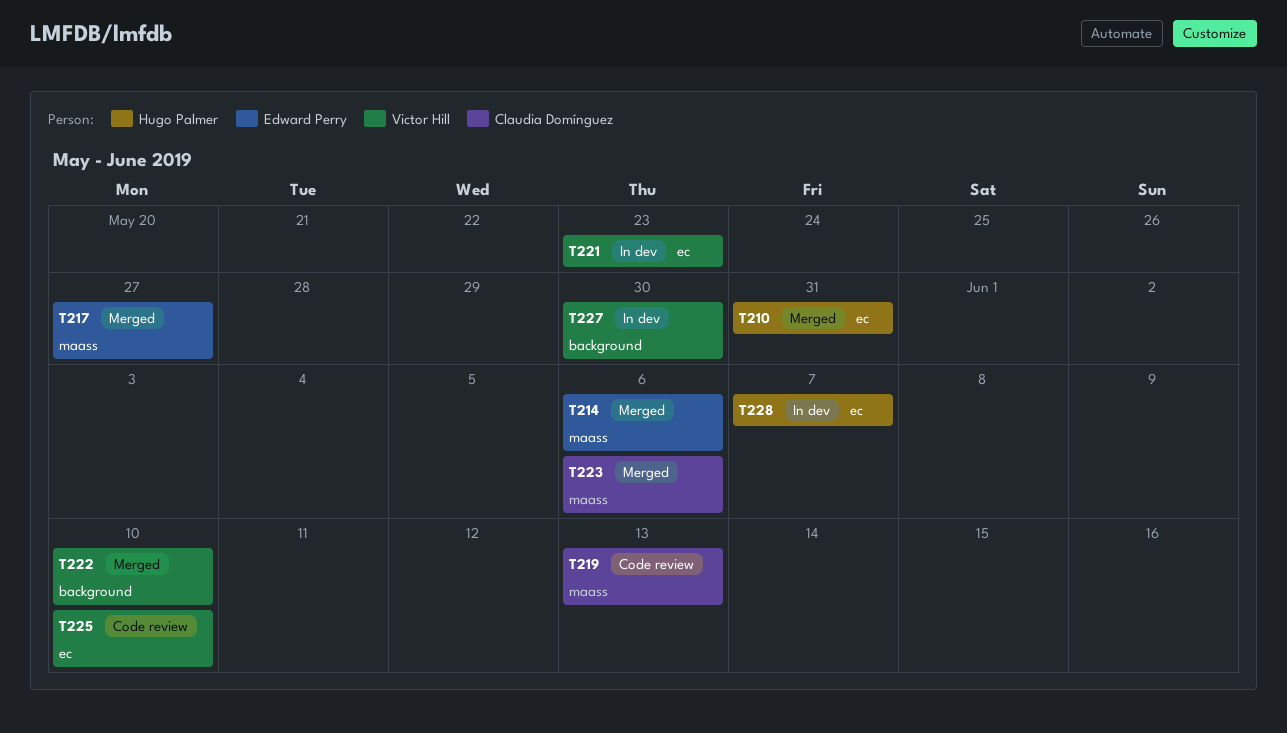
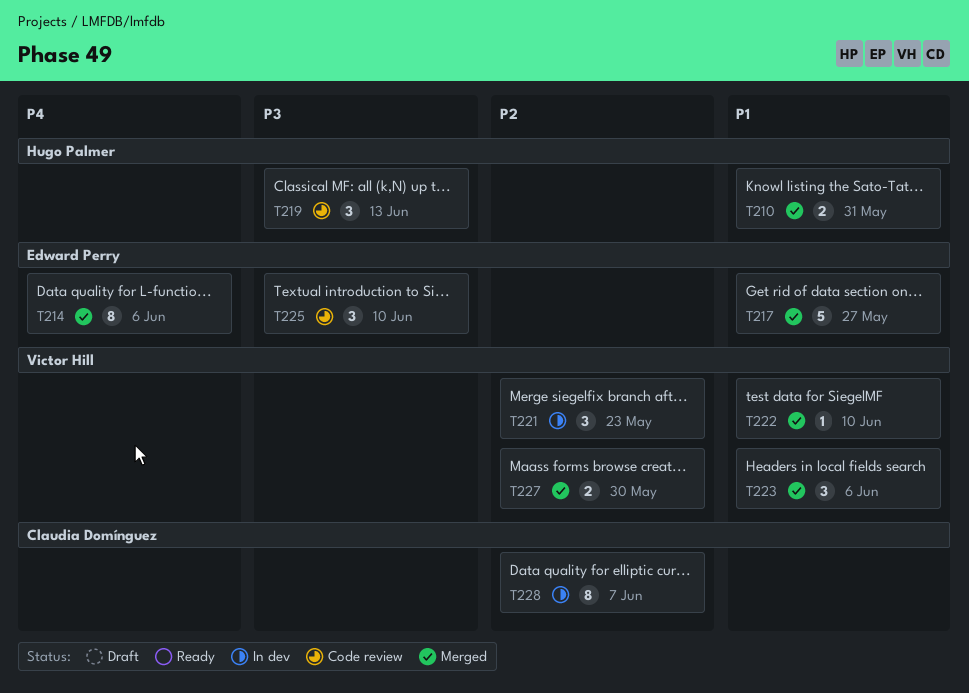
T219, owner: Claudia Domínguez -> Hugo Palmer
T223, owner: Claudia Domínguez -> Victor Hill
T225, owner: Victor Hill -> Edward Perry
T227, status: In dev -> Merged
T228, owner: Hugo Palmer -> Claudia Domínguez

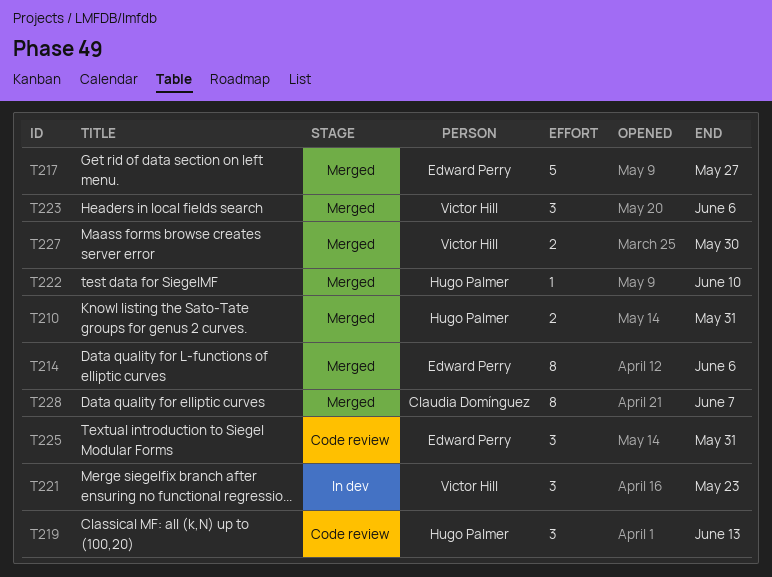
T222, owner: Victor Hill -> Hugo Palmer
T225, due: Jun 10 -> May 31
T228, status: In dev -> Merged

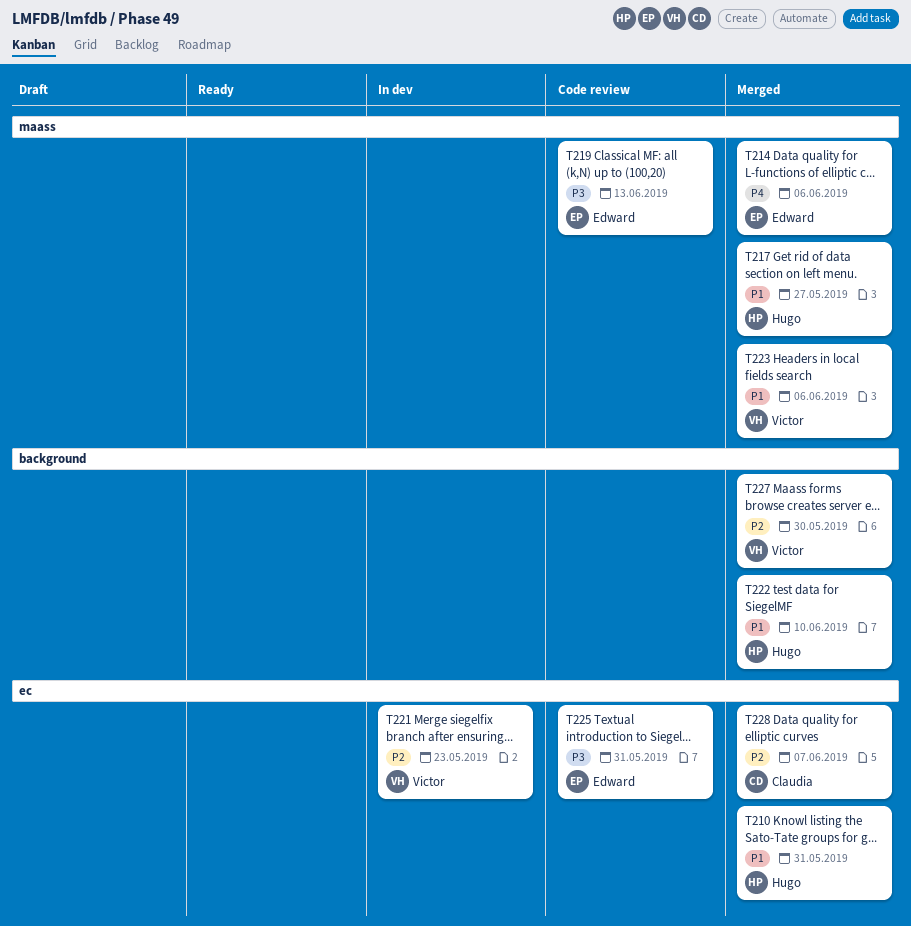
T217, owner: Edward Perry -> Hugo Palmer
T219, owner: Hugo Palmer -> Edward Perry

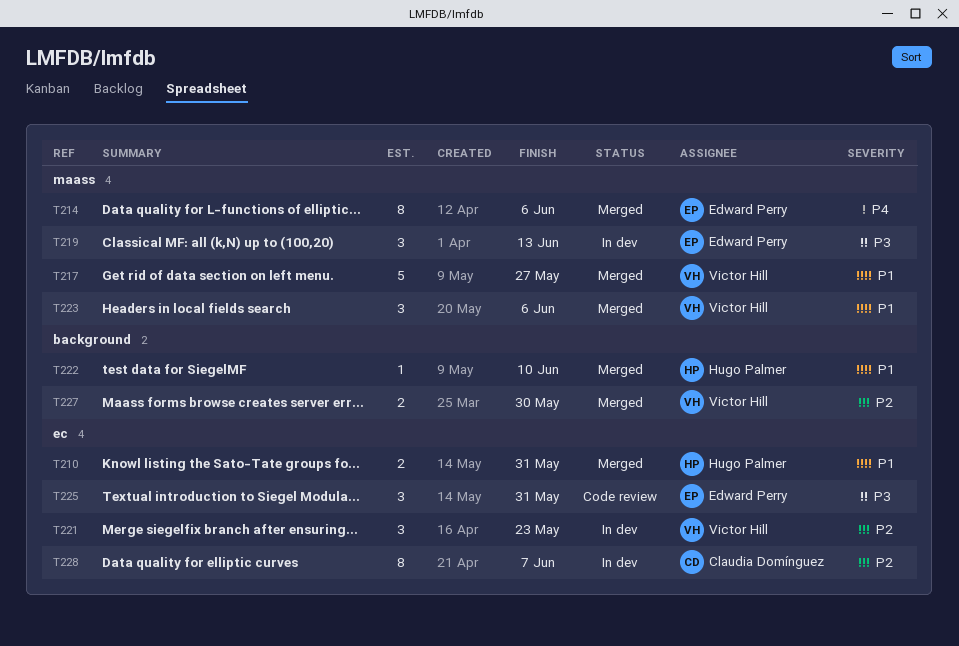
T217, owner: Hugo Palmer -> Victor Hill
T219, status: Code review -> In dev
T228, status: Merged -> In dev

